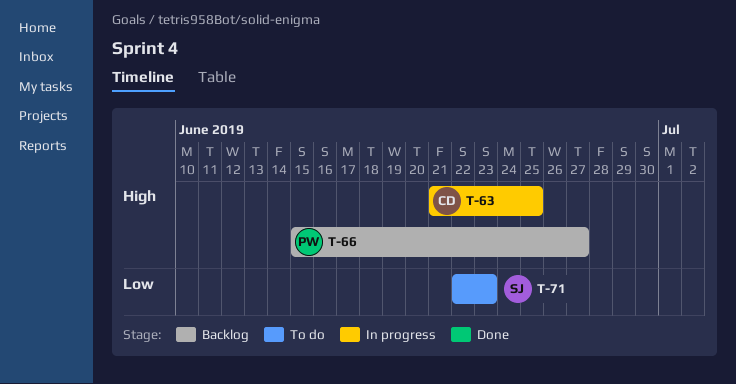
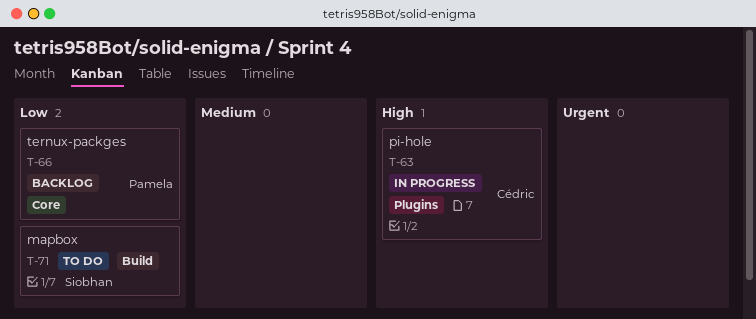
T-66, priority: High -> Low

